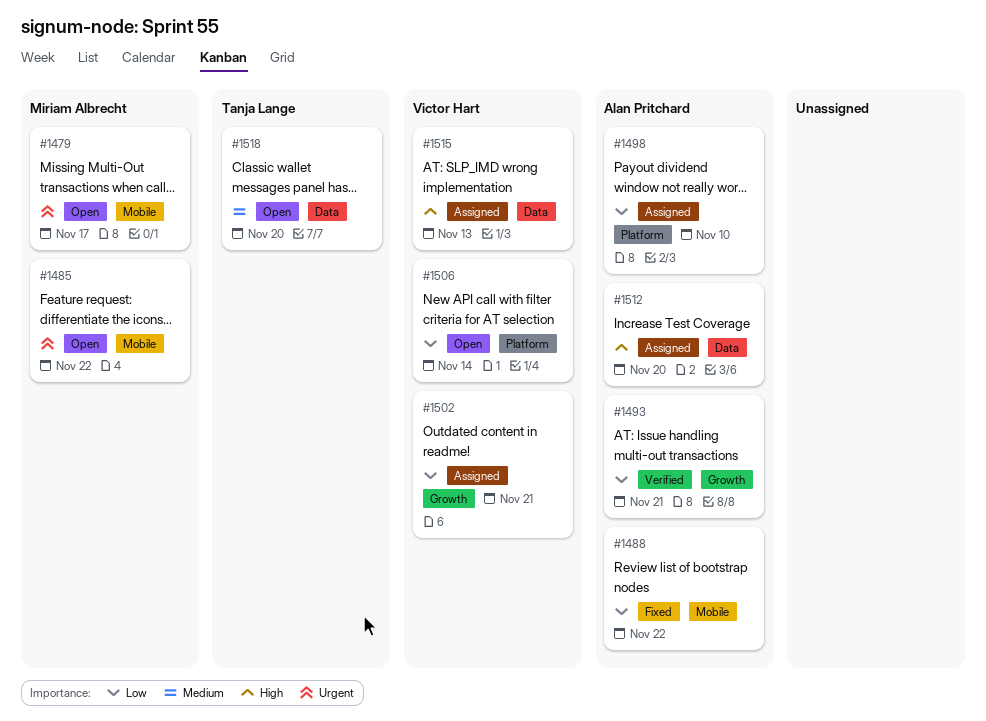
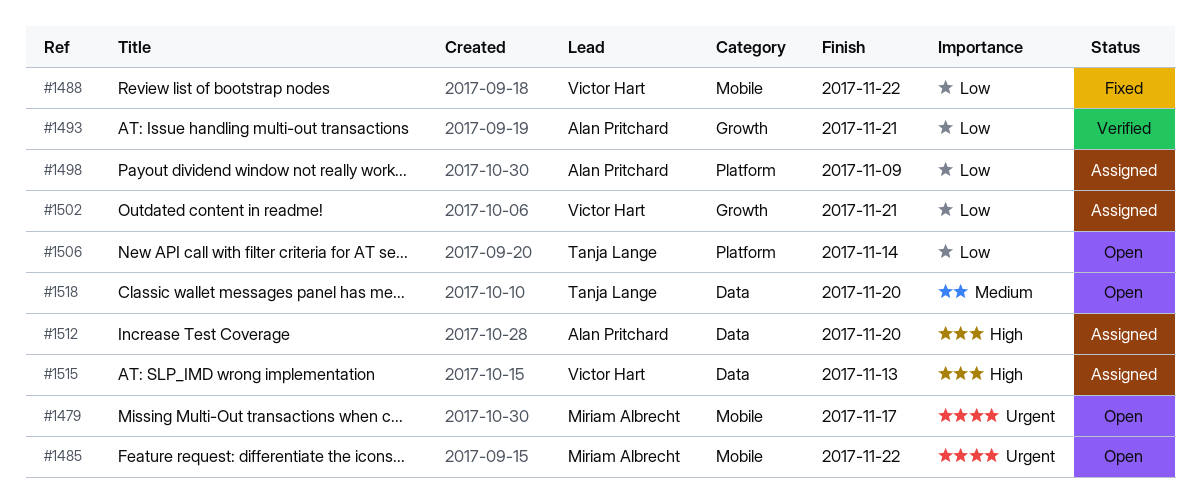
#1488, owner: Alan Pritchard -> Victor Hart
#1498, due: Nov 10 -> Nov 9
#1506, owner: Victor Hart -> Tanja Lange

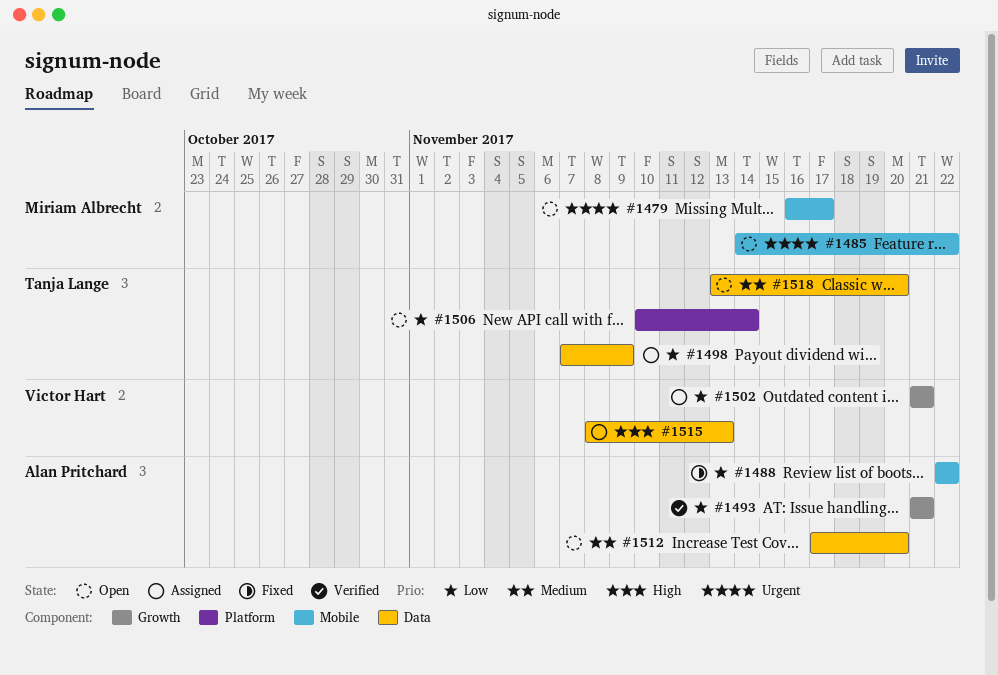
#1488, owner: Victor Hart -> Alan Pritchard
#1498, owner: Alan Pritchard -> Tanja Lange
#1498, label: Platform -> Data
#1512, status: Assigned -> Open
#1512, priority: High -> Medium

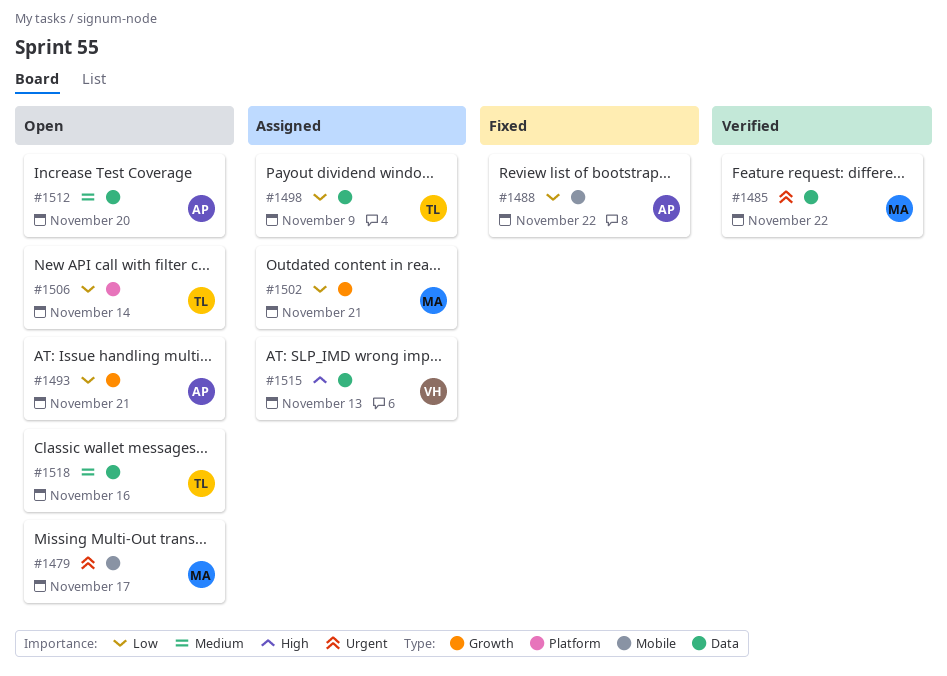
#1485, status: Open -> Verified
#1485, label: Mobile -> Data
#1493, status: Verified -> Open
#1502, owner: Victor Hart -> Miriam Albrecht
#1518, due: Nov 20 -> Nov 16

